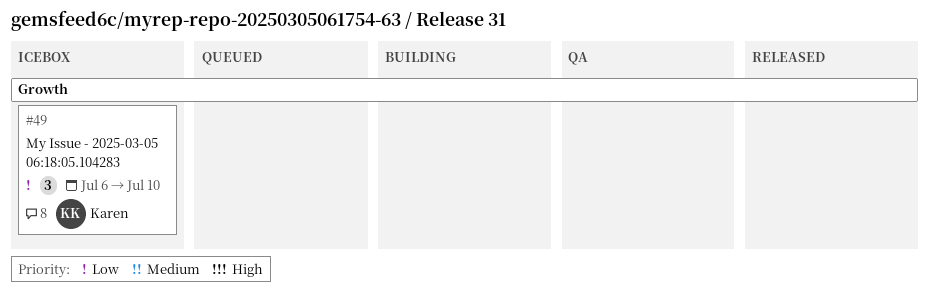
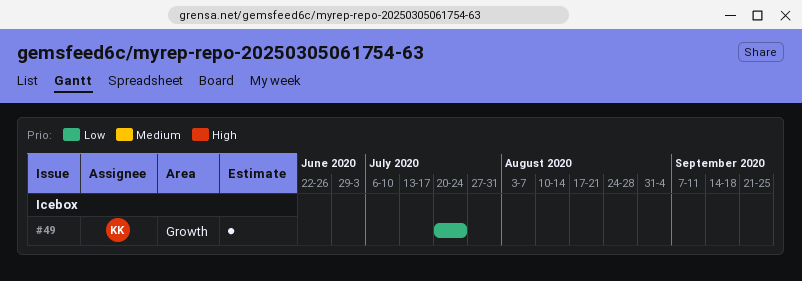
#49, estimate: 3 -> 1
#49, start: Jul 6 -> Jul 20
#49, due: Jul 10 -> Jul 24

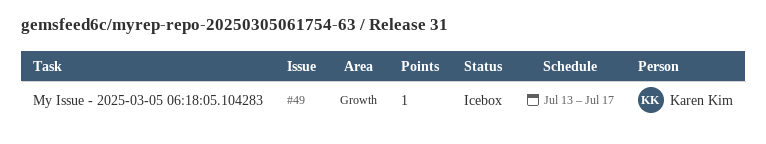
#49, start: Jul 20 -> Jul 13
#49, due: Jul 24 -> Jul 17

